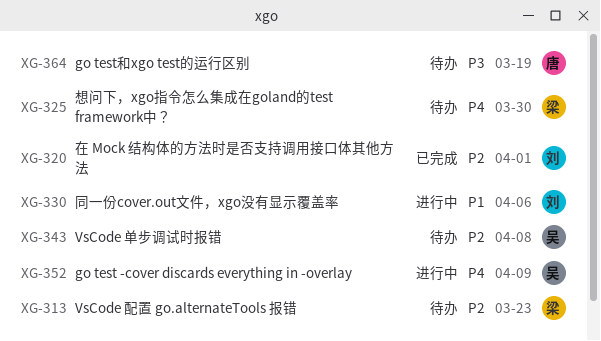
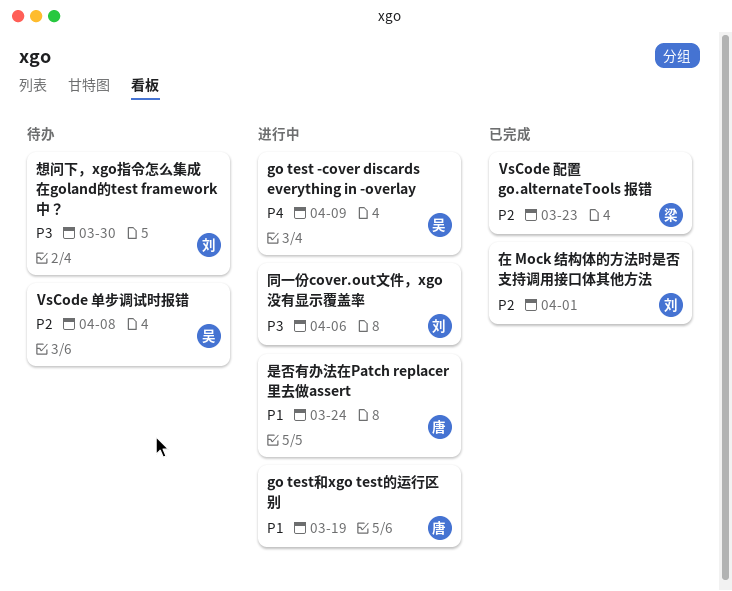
go test和xgo test的运行区别, status: 待办 -> 进行中
go test和xgo test的运行区别, priority: P3 -> P1
VsCode 配置 go.alternateTools 报错, status: 待办 -> 已完成
同一份cover.out文件，xgo没有显示覆盖率, priority: P1 -> P3
想问下，xgo指令怎么集成在goland的test framework中？, owner: 梁 -> 刘
想问下，xgo指令怎么集成在goland的test framework中？, priority: P4 -> P3
是否有办法在Patch replacer里去做assert: none -> present

